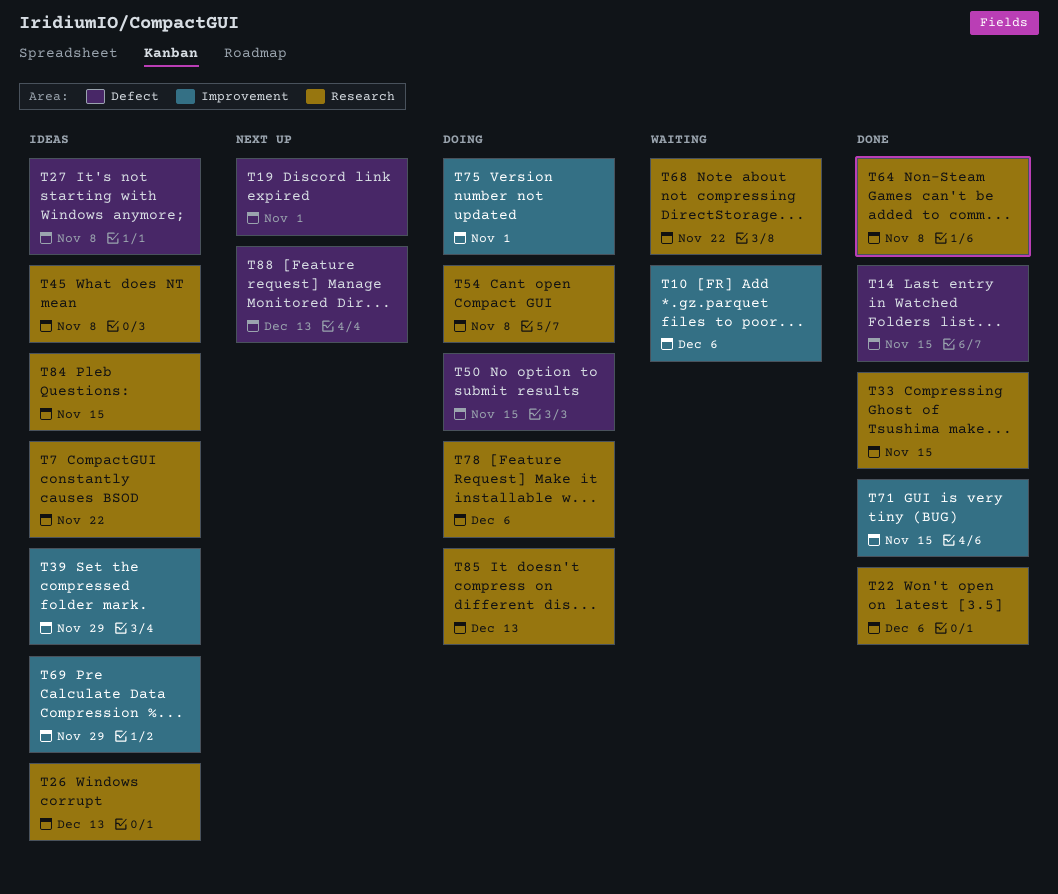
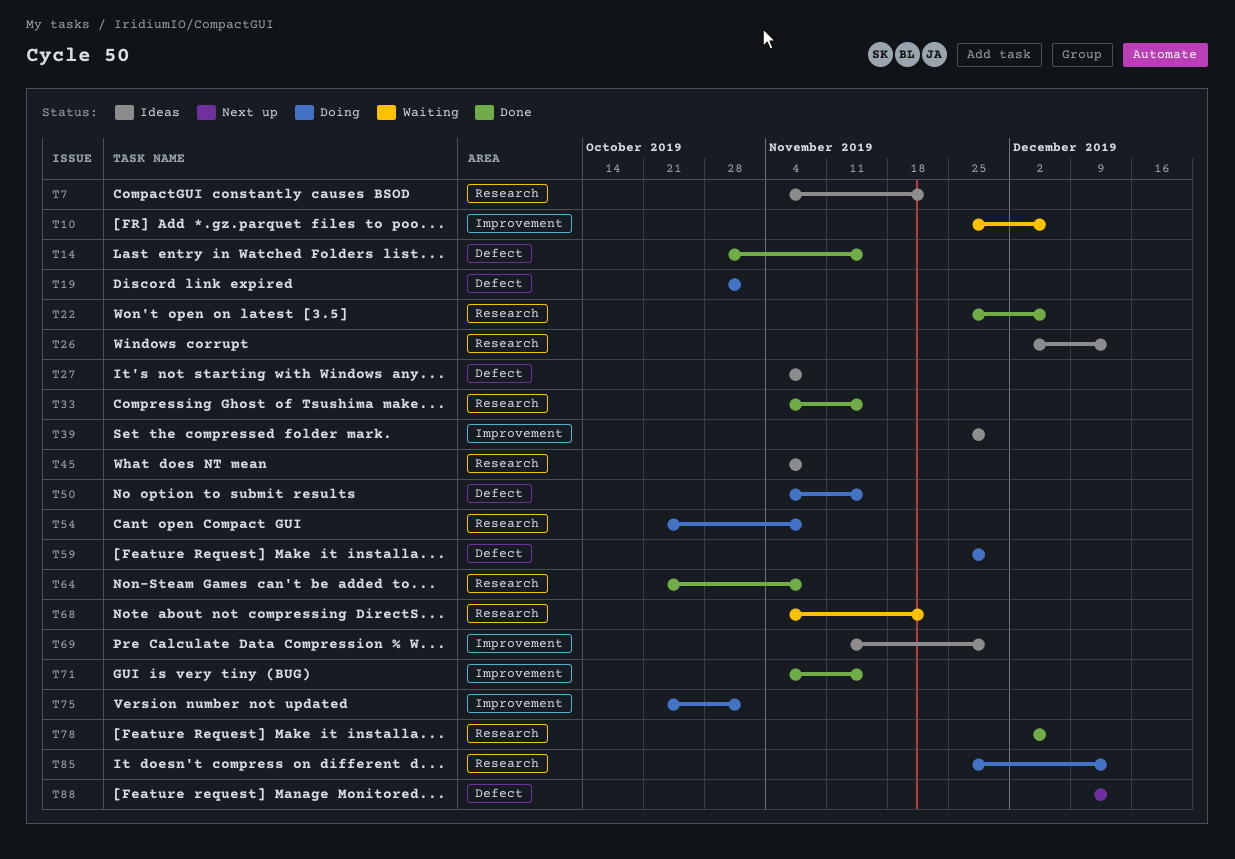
T19, status: Next up -> Doing
T59: none -> present
T78, status: Doing -> Done
T84: present -> none

